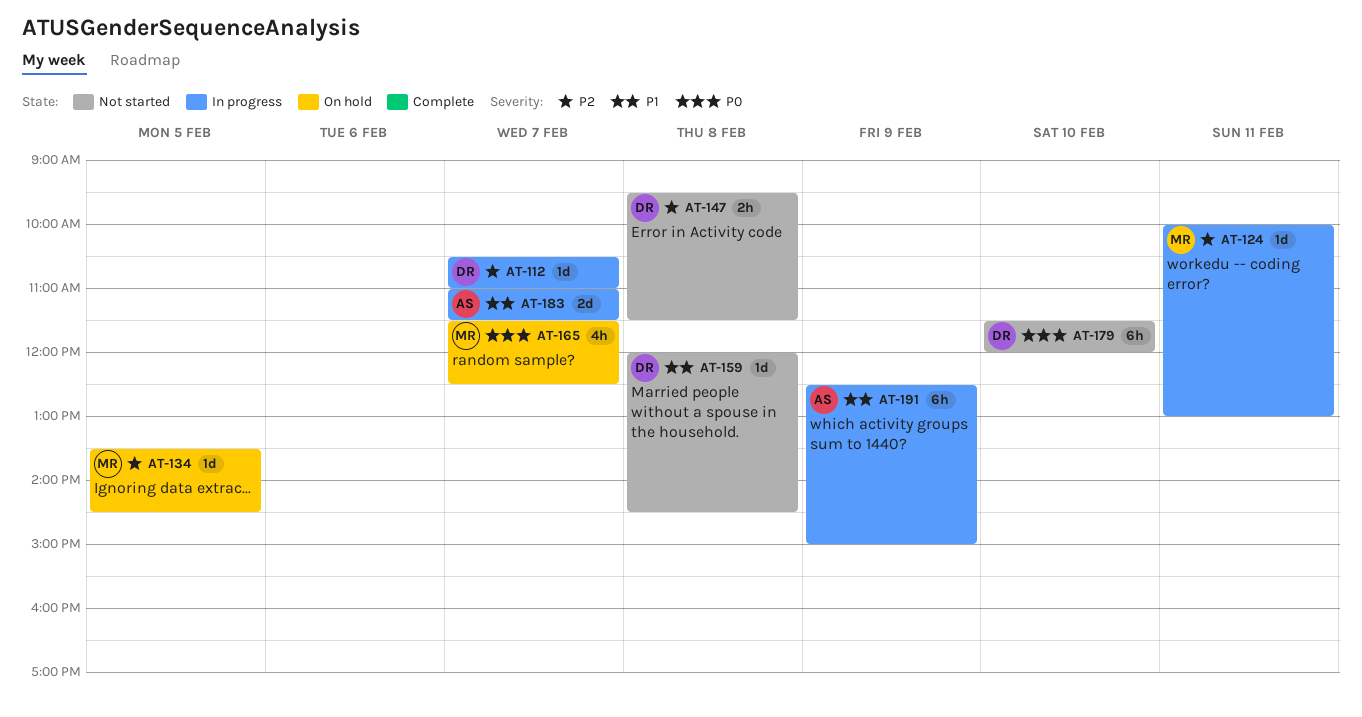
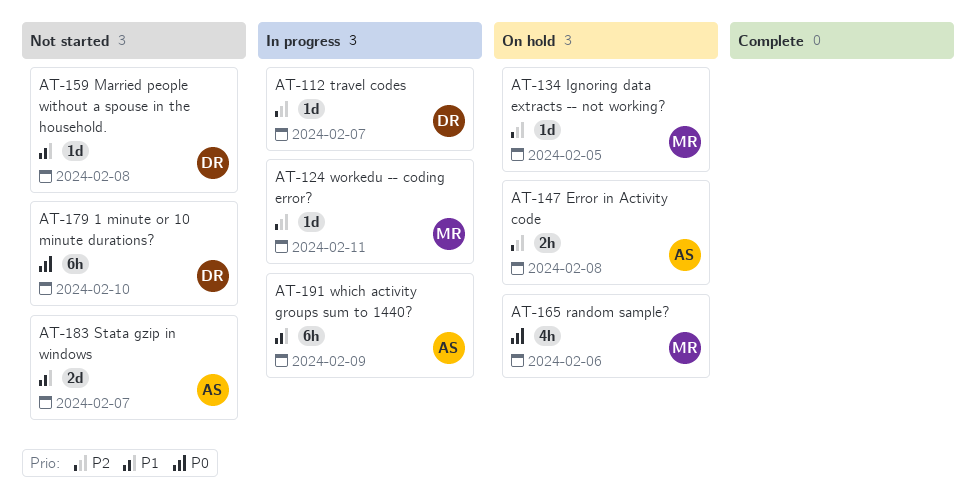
AT-147, status: Not started -> On hold
AT-147, owner: DR -> AS
AT-165, day: Feb 7 -> Feb 6
AT-183, status: In progress -> Not started

